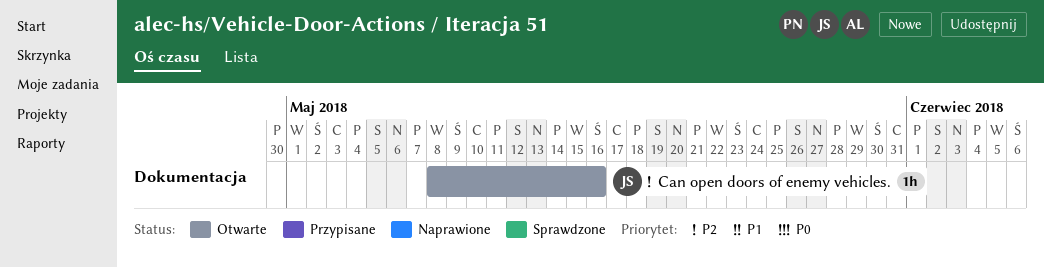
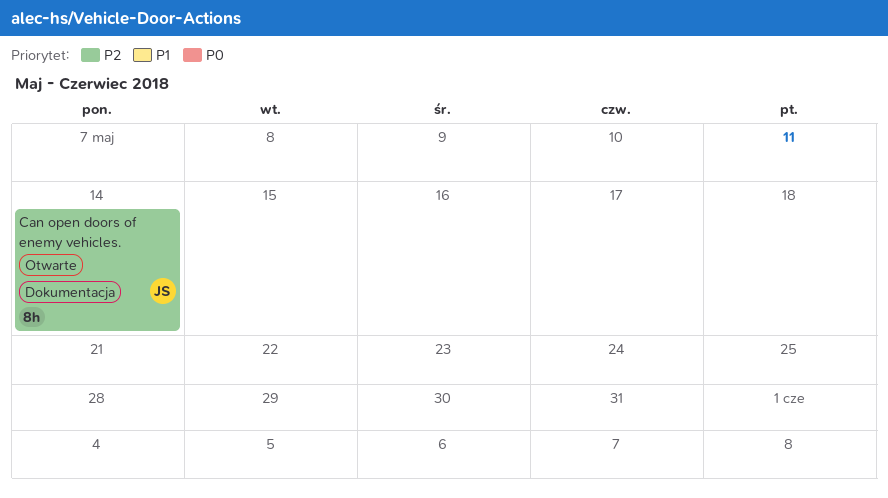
Can open doors of enemy vehicles., estimate: 1h -> 8h
Can open doors of enemy vehicles., due: May 16 -> May 14

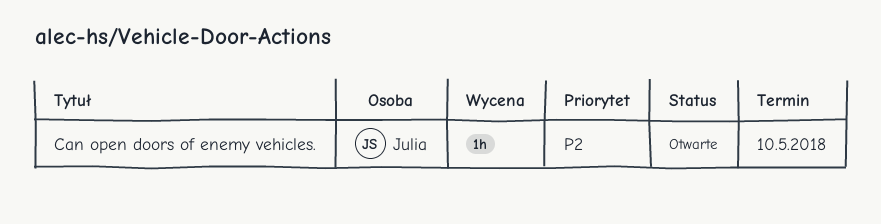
Can open doors of enemy vehicles., estimate: 8h -> 1h
Can open doors of enemy vehicles., due: May 14 -> May 10

